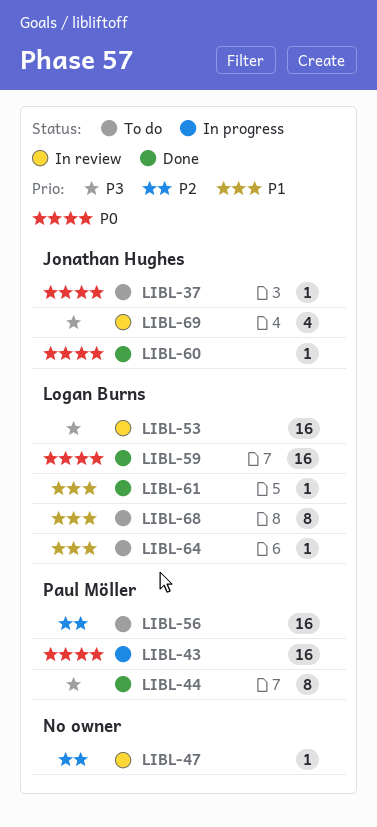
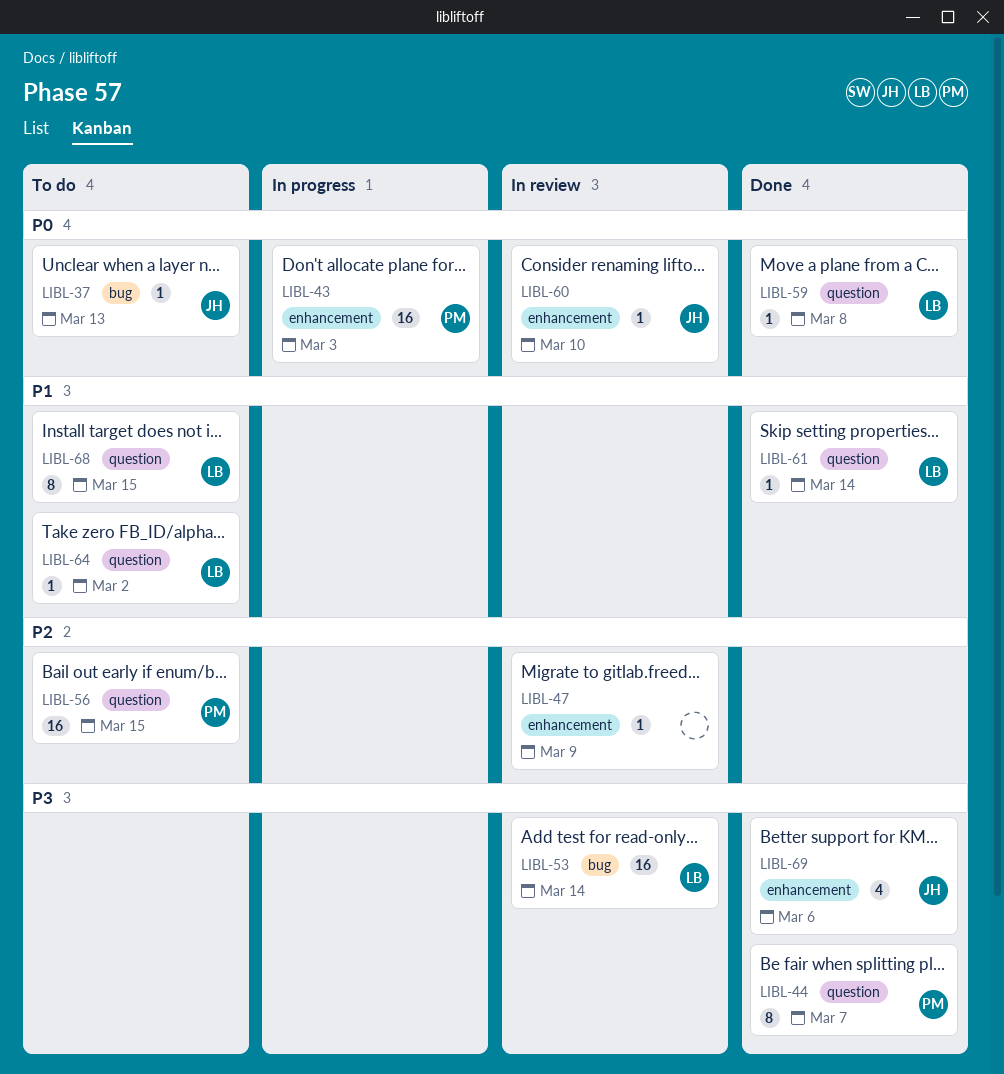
LIBL-59, estimate: 16 -> 1
LIBL-60, status: Done -> In review
LIBL-69, status: In review -> Done

